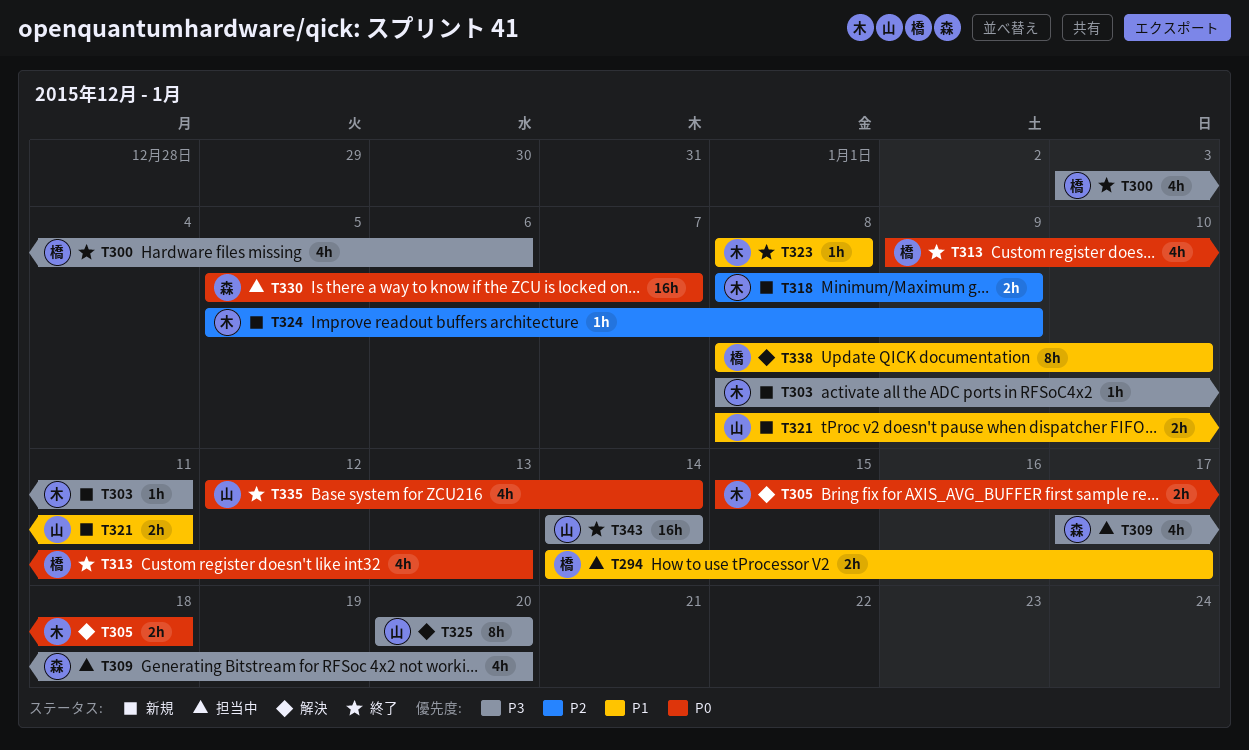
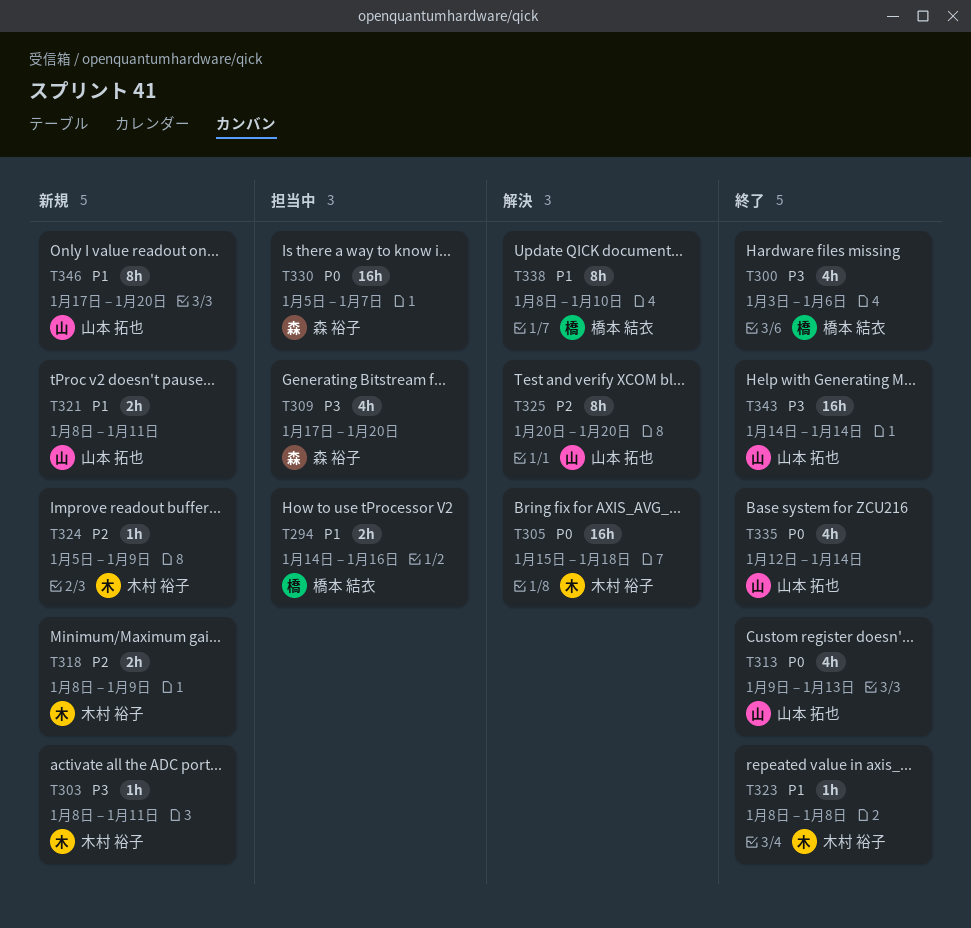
T294, due: Jan 17 -> Jan 16
T305, estimate: 2h -> 16h
T313, owner: 橋本 結衣 -> 山本 拓也
T325, priority: P3 -> P2
T346: none -> present

